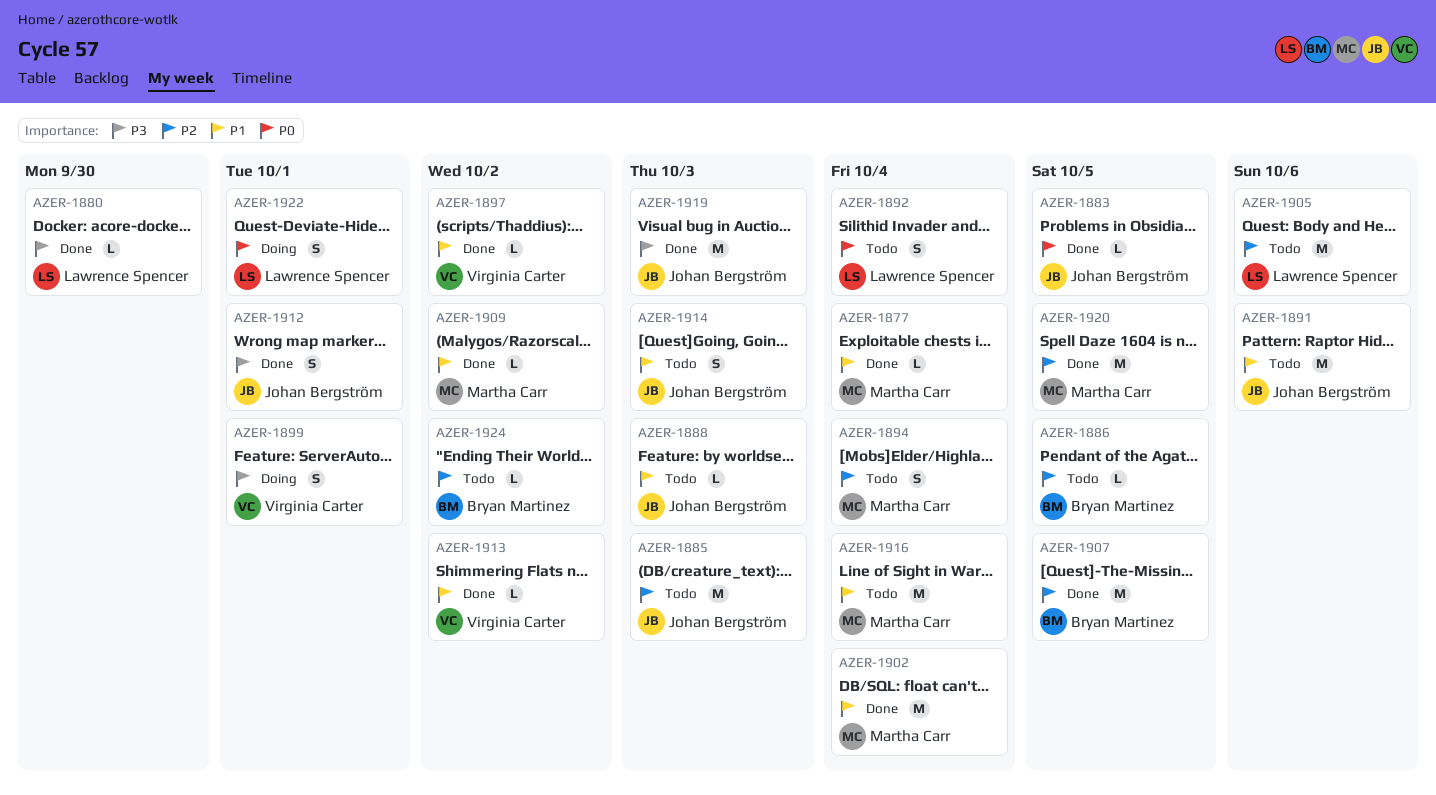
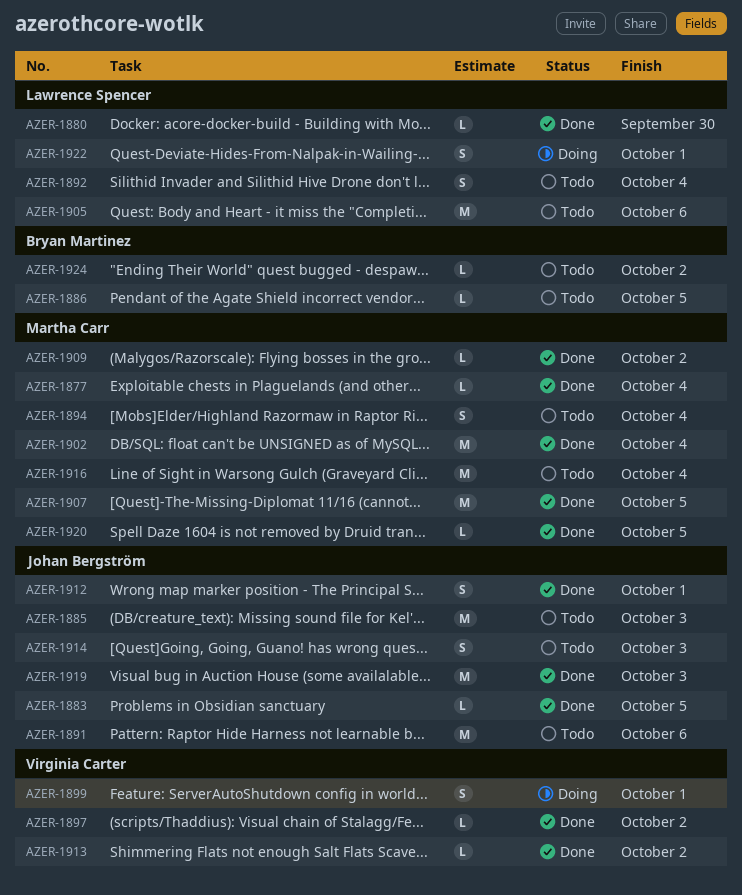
AZER-1888: present -> none
AZER-1907, owner: Bryan Martinez -> Martha Carr
AZER-1920, estimate: M -> L

